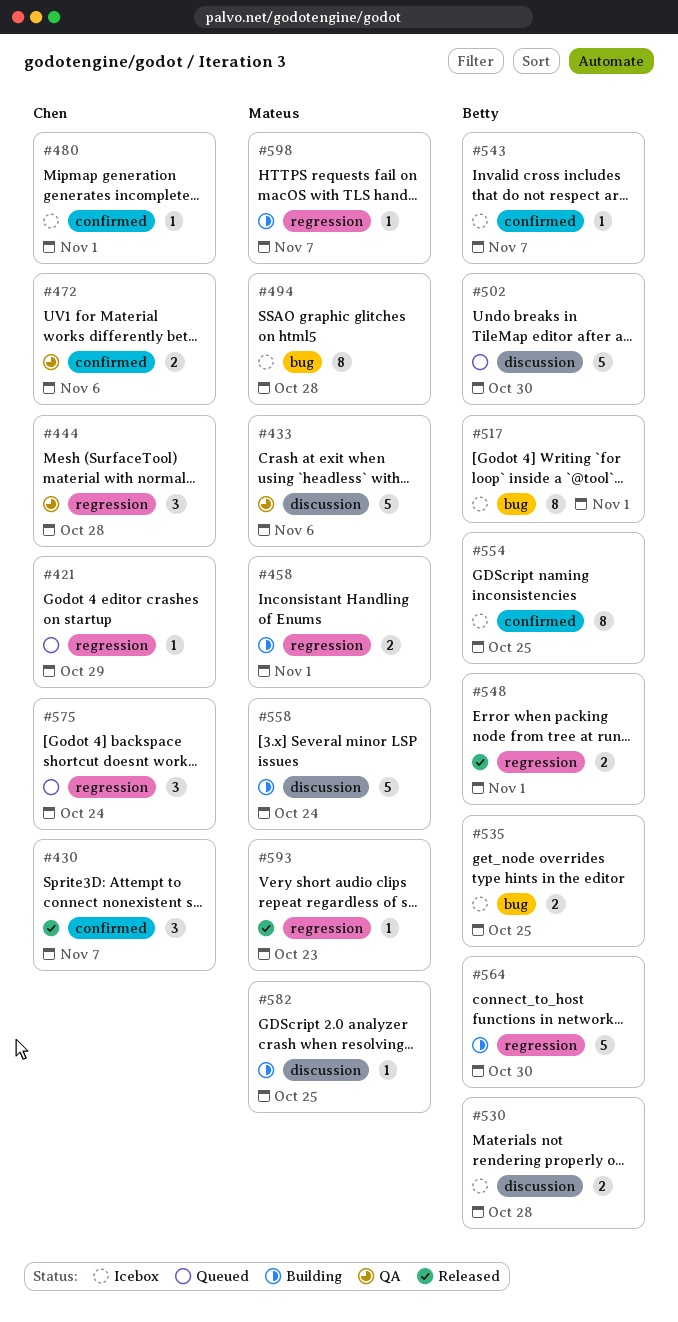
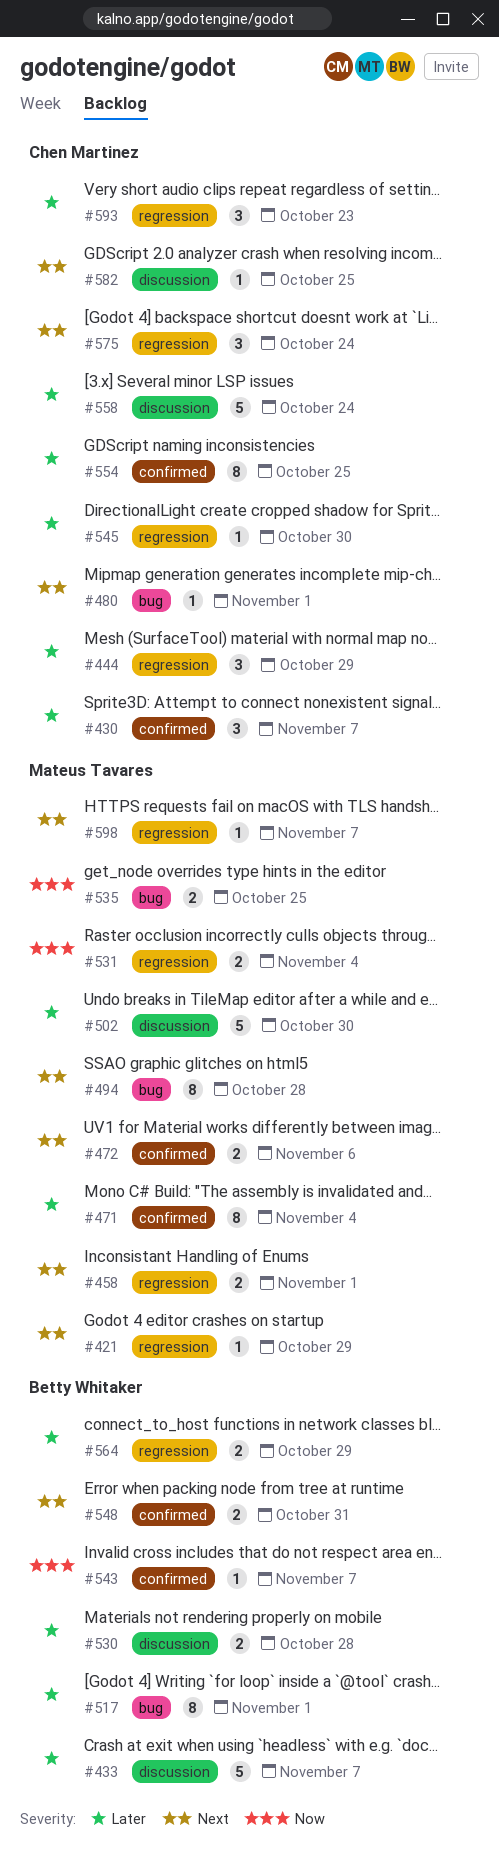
#421, owner: Chen Martinez -> Mateus Tavares
#433, owner: Mateus Tavares -> Betty Whitaker
#433, due: Nov 6 -> Nov 7
#444, due: Oct 28 -> Oct 29
#471: none -> present
#472, owner: Chen Martinez -> Mateus Tavares
#480, label: confirmed -> bug
#502, owner: Betty Whitaker -> Mateus Tavares
#531: none -> present
#535, owner: Betty Whitaker -> Mateus Tavares
#545: none -> present
#548, label: regression -> confirmed
#548, due: Nov 1 -> Oct 31
#554, owner: Betty Whitaker -> Chen Martinez
#558, owner: Mateus Tavares -> Chen Martinez
#564, estimate: 5 -> 2
#564, due: Oct 30 -> Oct 29
#582, owner: Mateus Tavares -> Chen Martinez
#593, owner: Mateus Tavares -> Chen Martinez
#593, estimate: 1 -> 3

